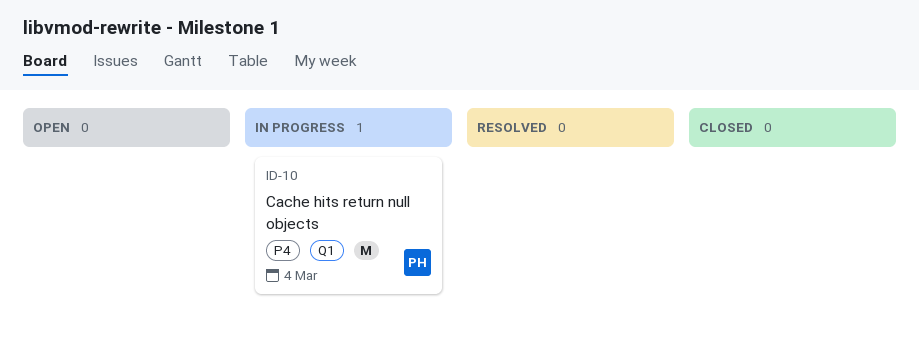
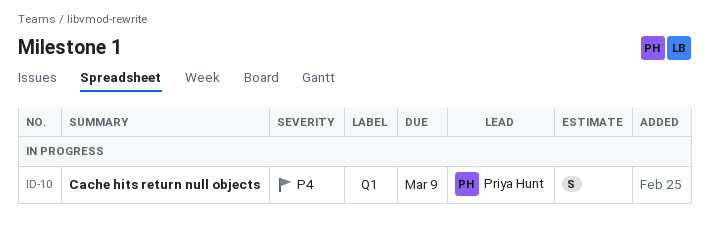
ID-10, estimate: M -> S
ID-10, due: Mar 4 -> Mar 9

